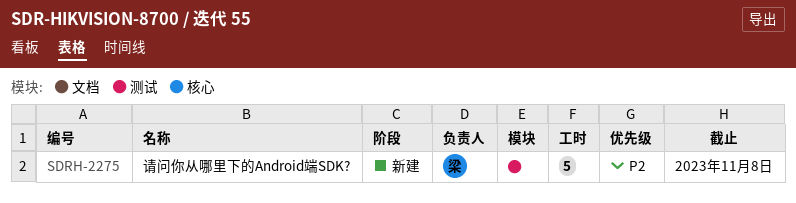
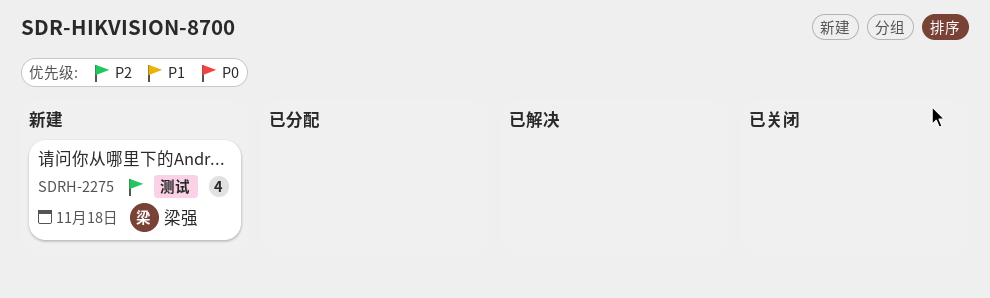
SDRH-2275, estimate: 5 -> 4
SDRH-2275, due: Nov 8 -> Nov 18

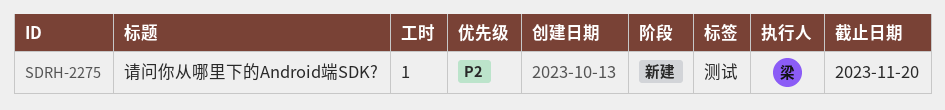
SDRH-2275, estimate: 4 -> 1
SDRH-2275, due: Nov 18 -> Nov 20

